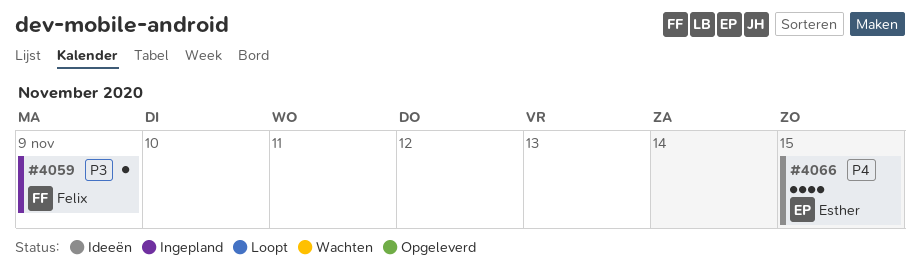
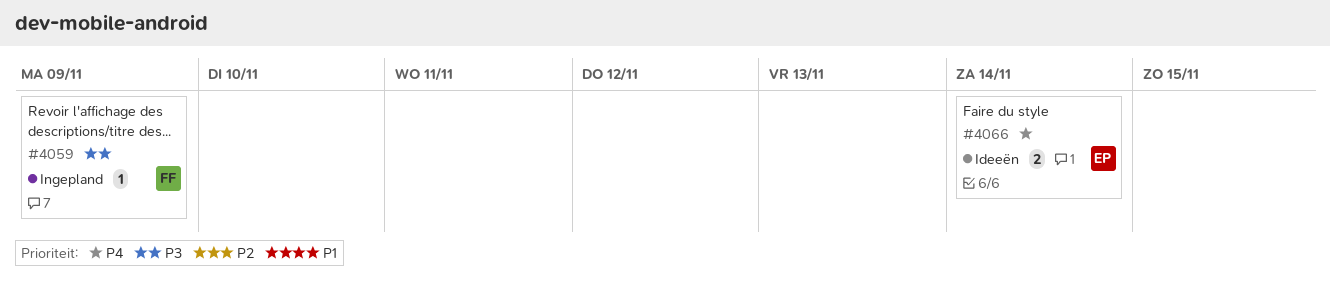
#4066, estimate: 4 -> 2
#4066, due: Nov 15 -> Nov 14

